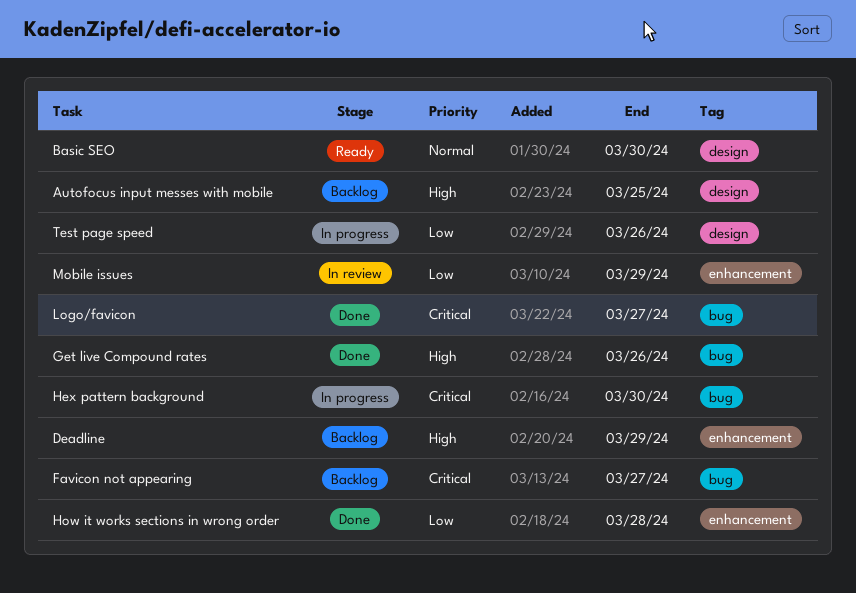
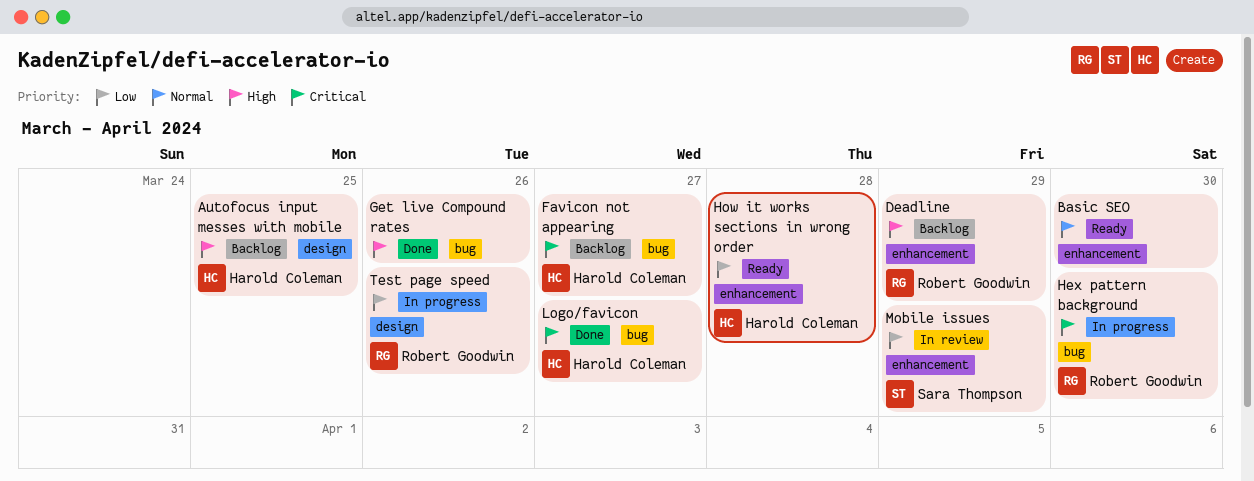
Basic SEO, label: design -> enhancement
How it works sections in wrong order, status: Done -> Ready

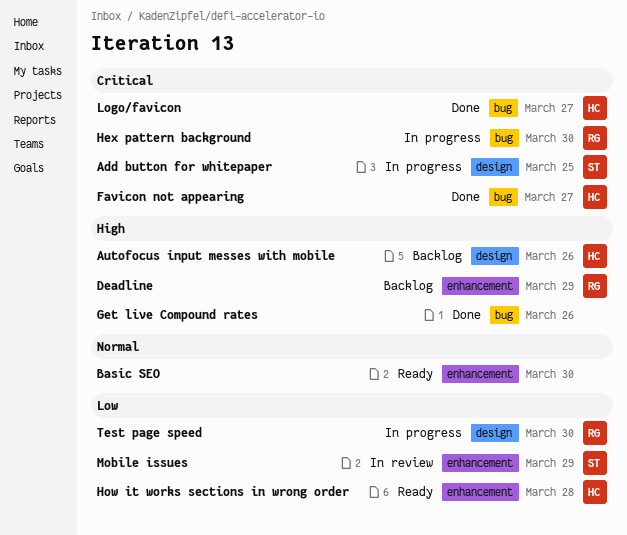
Add button for whitepaper: none -> present
Autofocus input messes with mobile, due: Mar 25 -> Mar 26
Favicon not appearing, status: Backlog -> Done
Test page speed, due: Mar 26 -> Mar 30

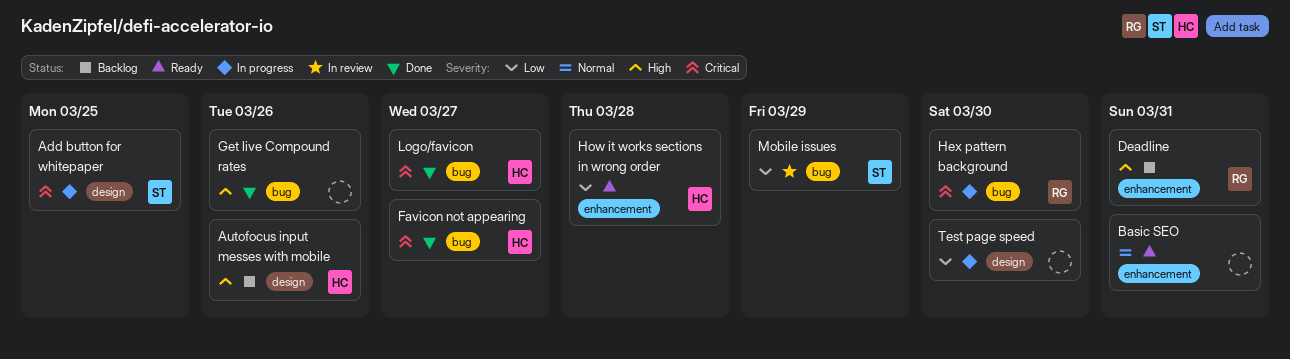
Basic SEO, due: Mar 30 -> Mar 31
Deadline, due: Mar 29 -> Mar 31
Mobile issues, label: enhancement -> bug
Test page speed, owner: RG -> none

